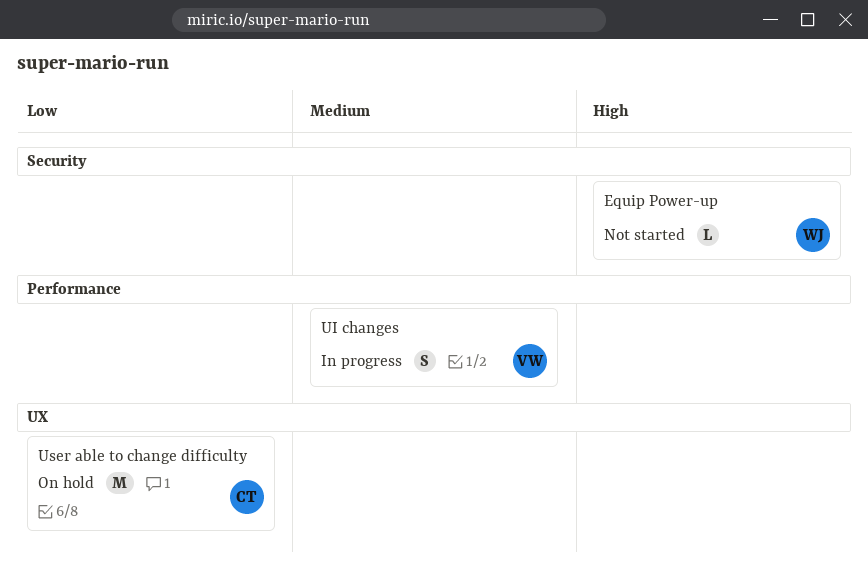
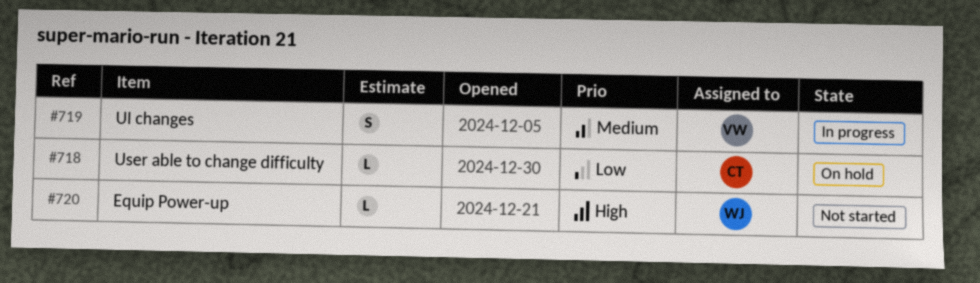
User able to change difficulty, estimate: M -> L

